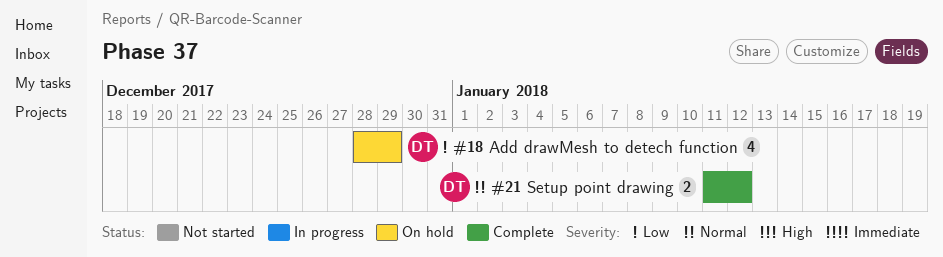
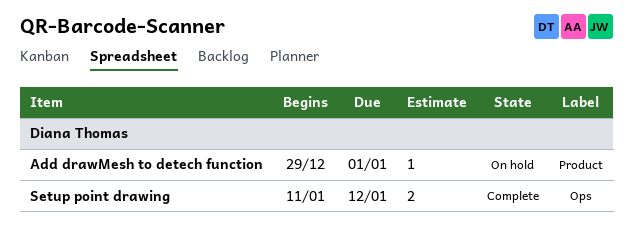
Add drawMesh to detech function, estimate: 4 -> 1
Add drawMesh to detech function, start: Dec 28 -> Dec 29
Add drawMesh to detech function, due: Dec 29 -> Jan 1

